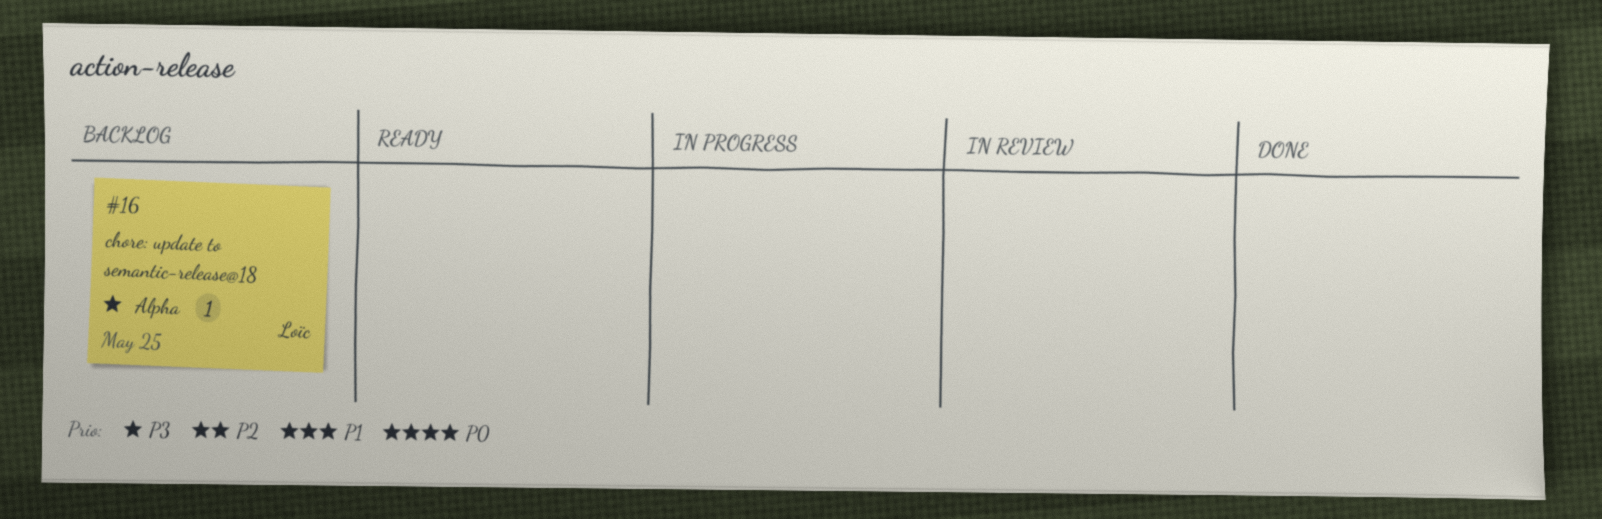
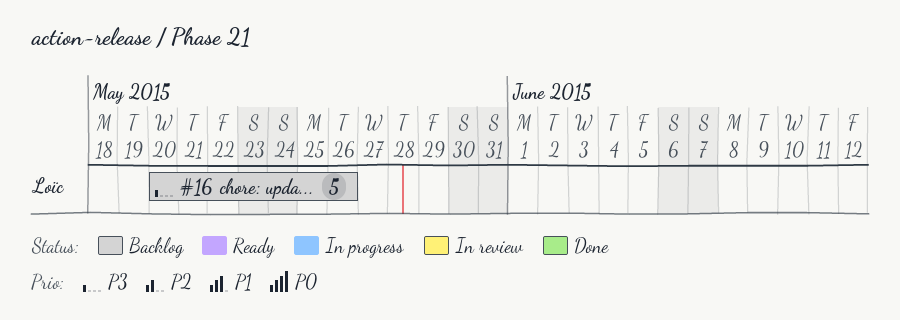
#16, estimate: 1 -> 5
#16, due: May 25 -> May 26

